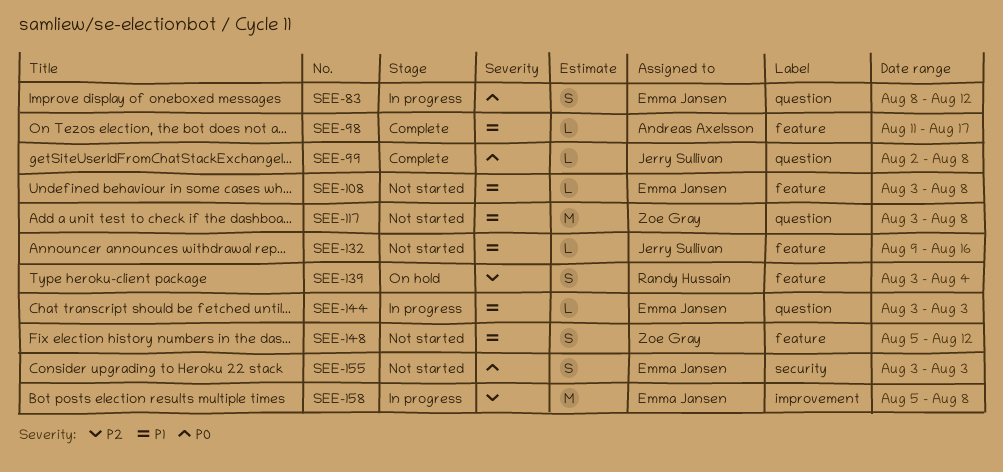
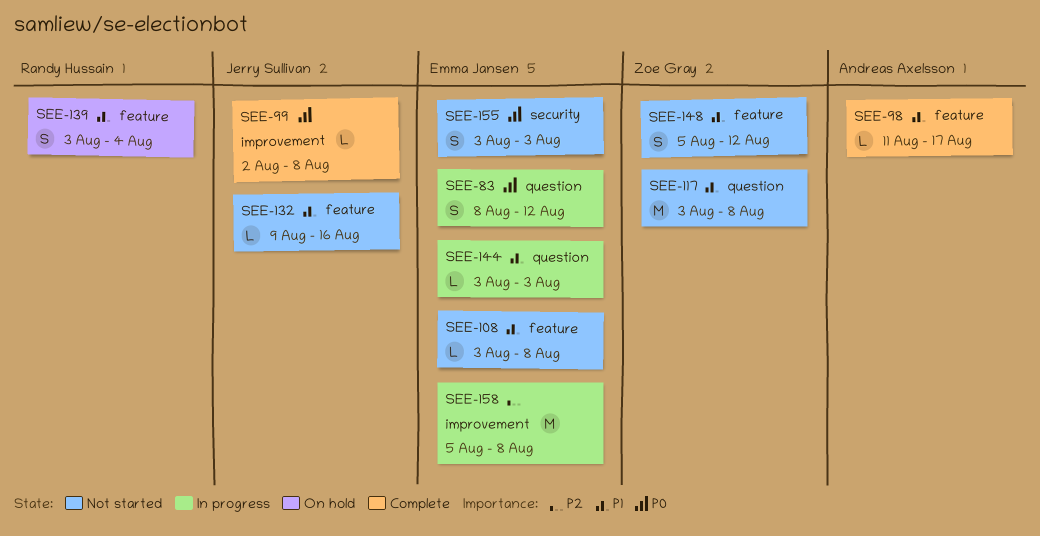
SEE-99, label: question -> improvement
SEE-139, priority: P2 -> P1

